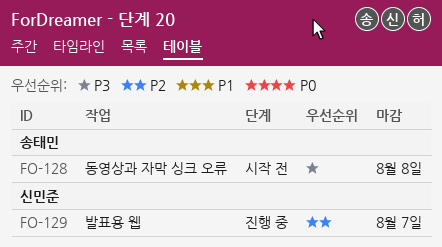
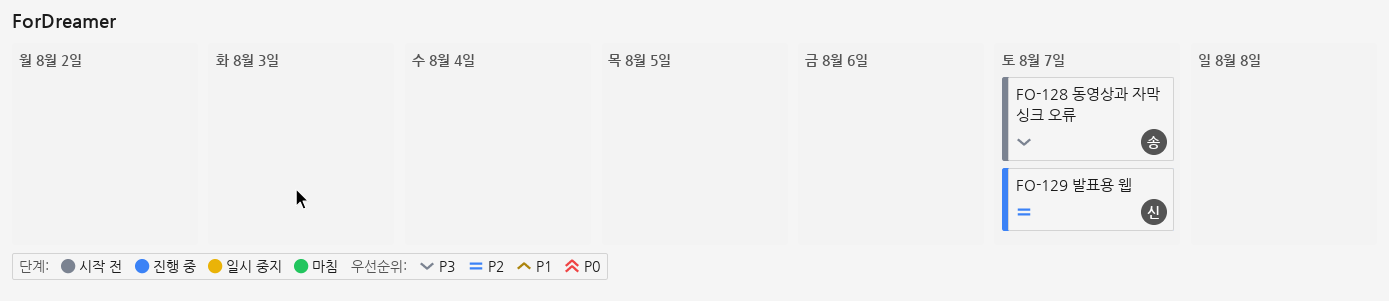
FO-128, due: Aug 8 -> Aug 7

